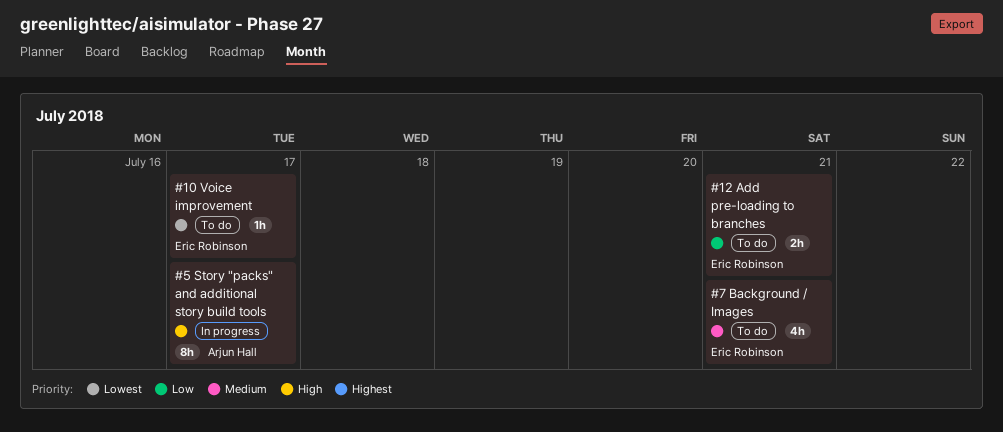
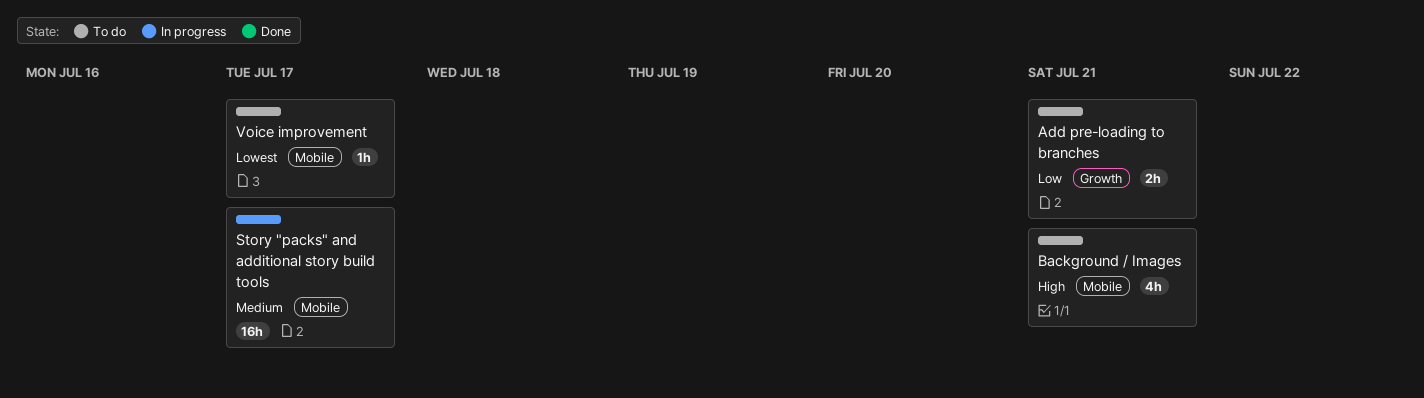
Background / Images, priority: Medium -> High
Story "packs" and additional story build tools, priority: High -> Medium
Story "packs" and additional story build tools, estimate: 8h -> 16h

